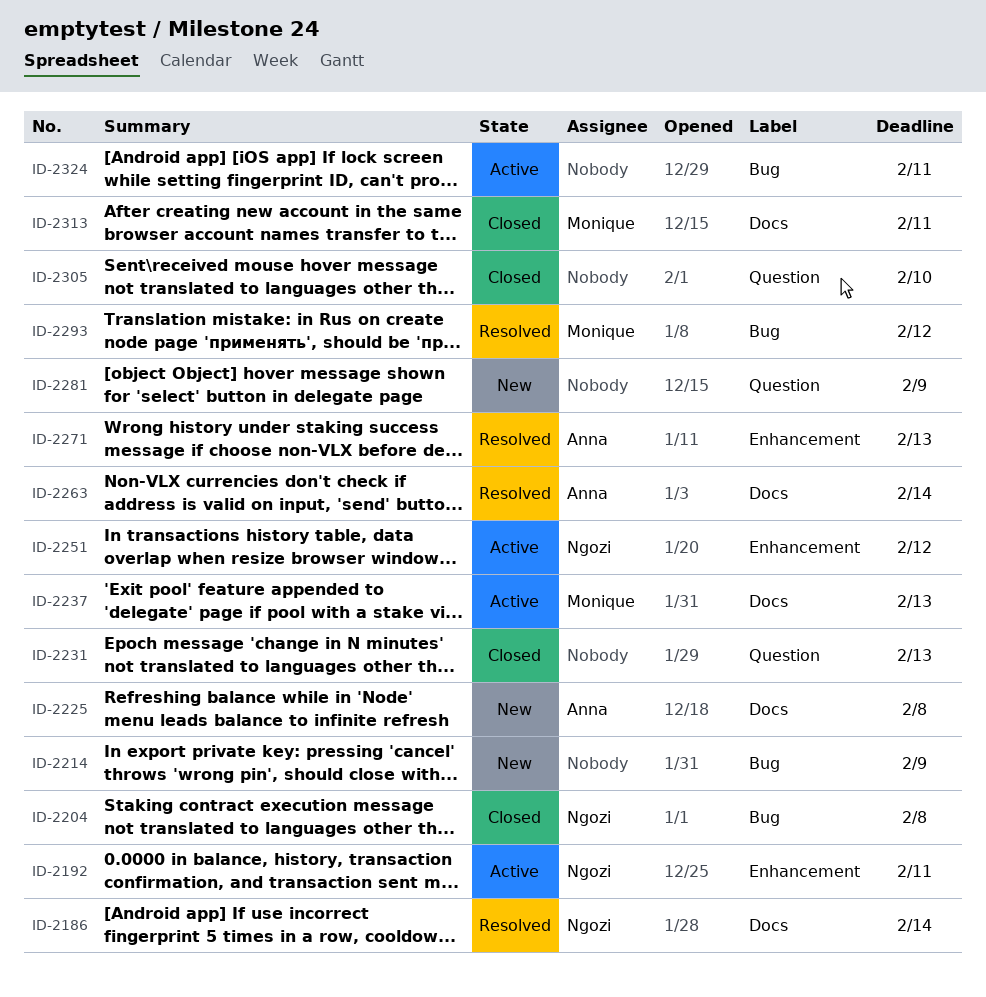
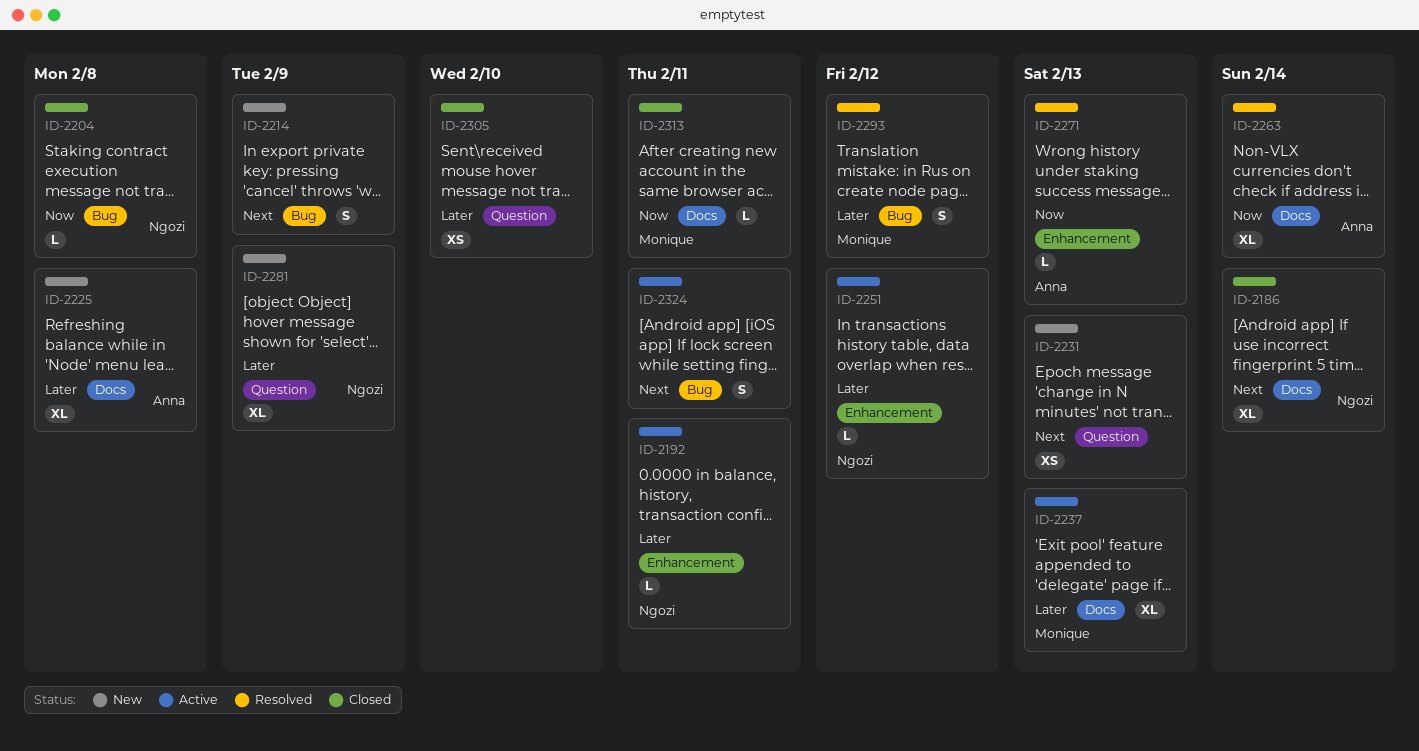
ID-2186, status: Resolved -> Closed
ID-2231, status: Closed -> New
ID-2281, owner: none -> Ngozi

